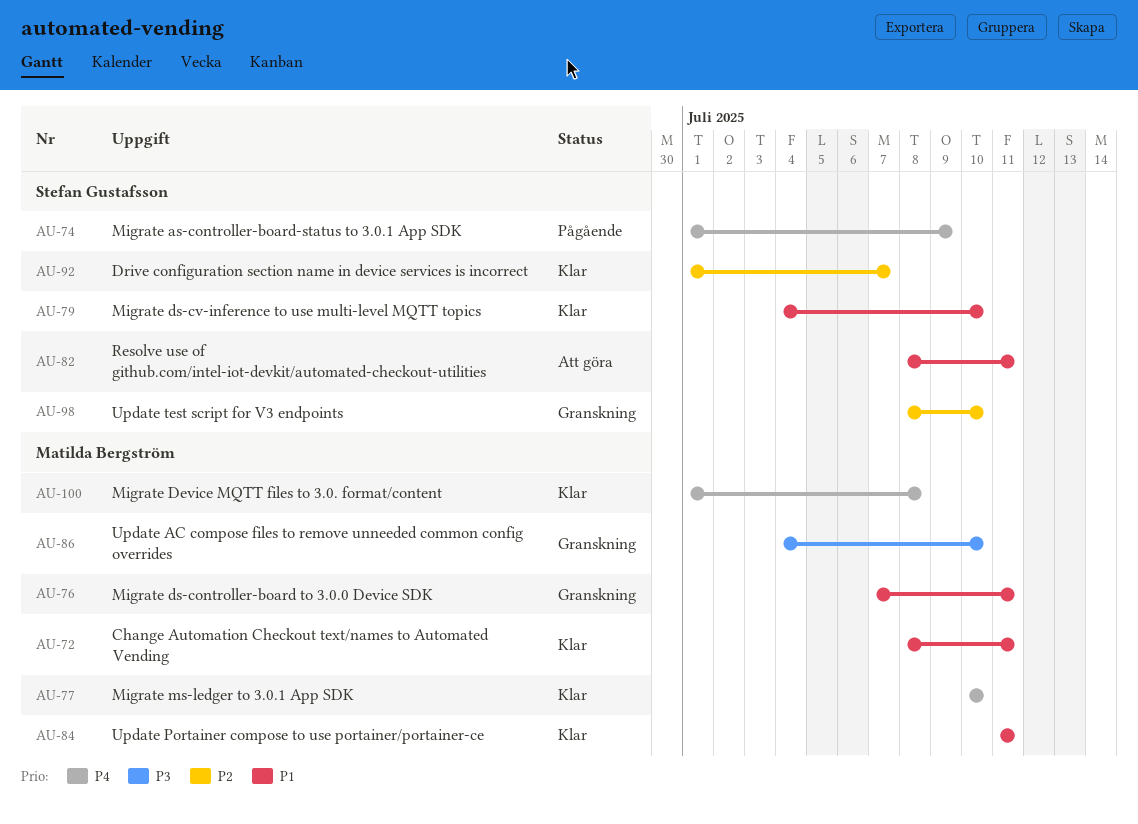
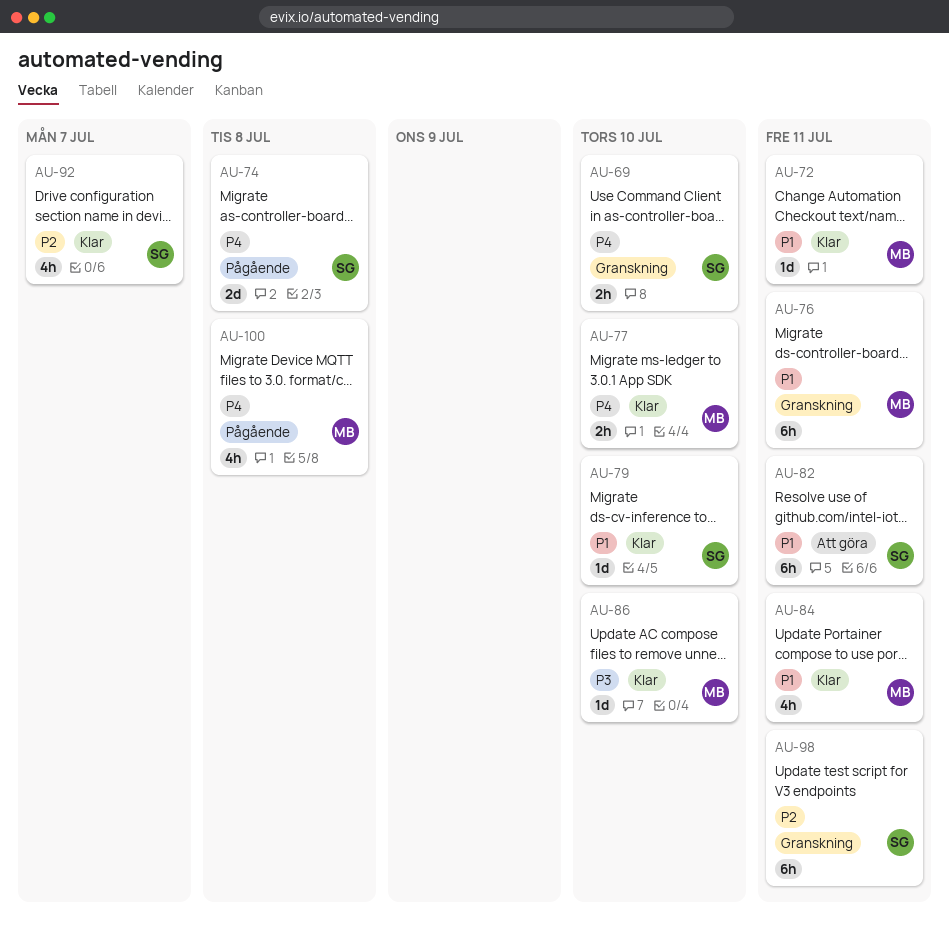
AU-69: none -> present
AU-74, due: Jul 9 -> Jul 8
AU-86, status: Granskning -> Klar
AU-98, due: Jul 10 -> Jul 11
AU-100, status: Klar -> Pågående

